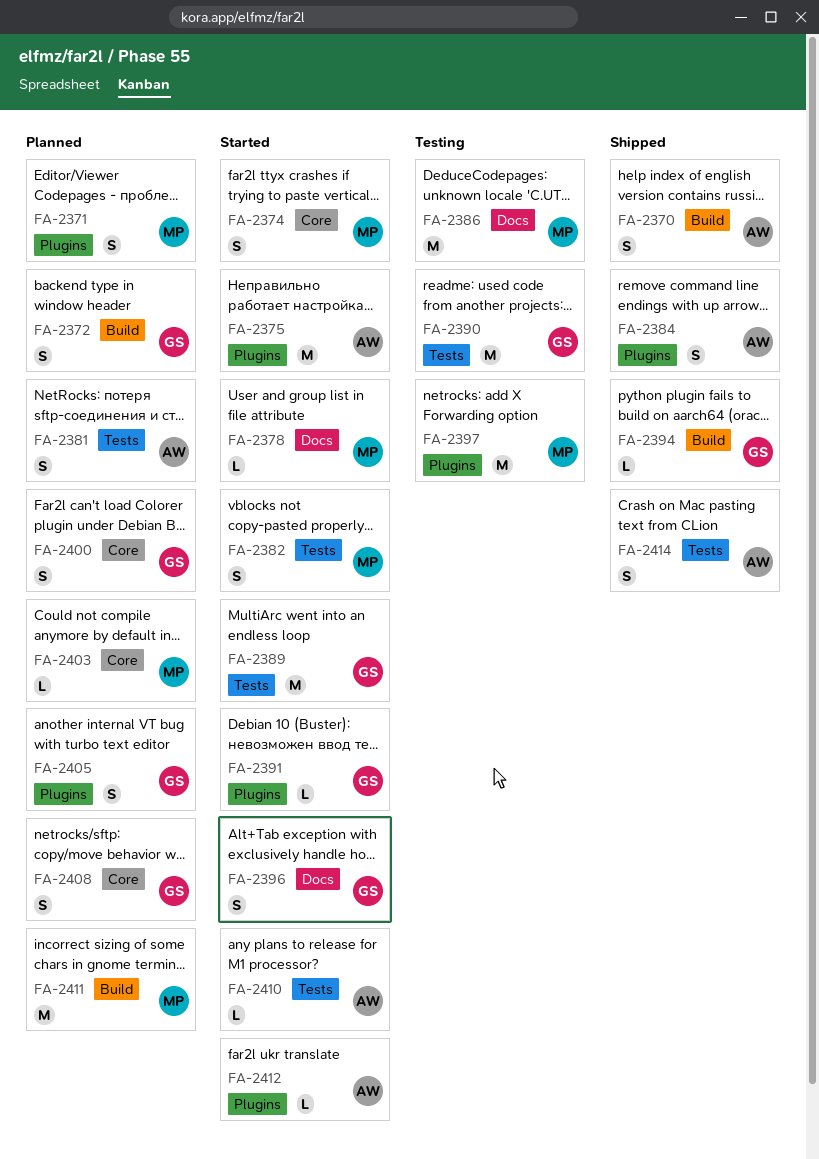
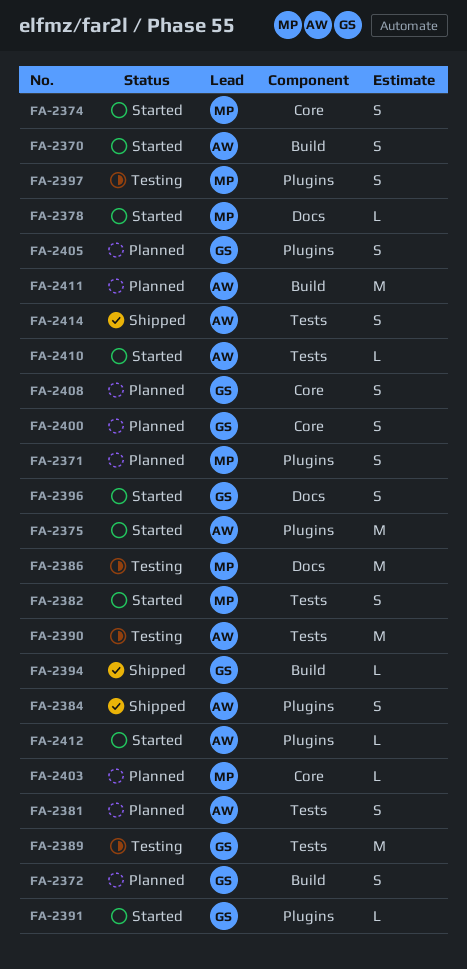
FA-2370, status: Shipped -> Started
FA-2389, status: Started -> Testing
FA-2390, owner: GS -> AW
FA-2397, estimate: M -> S
FA-2411, owner: MP -> AW

